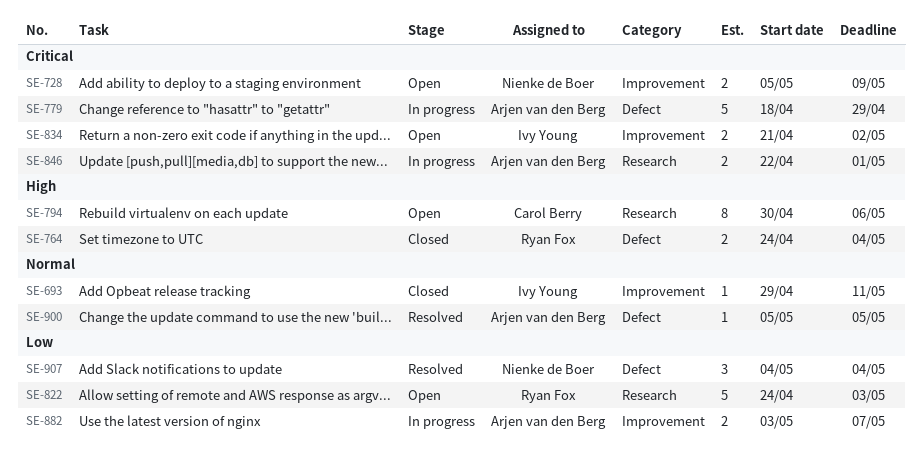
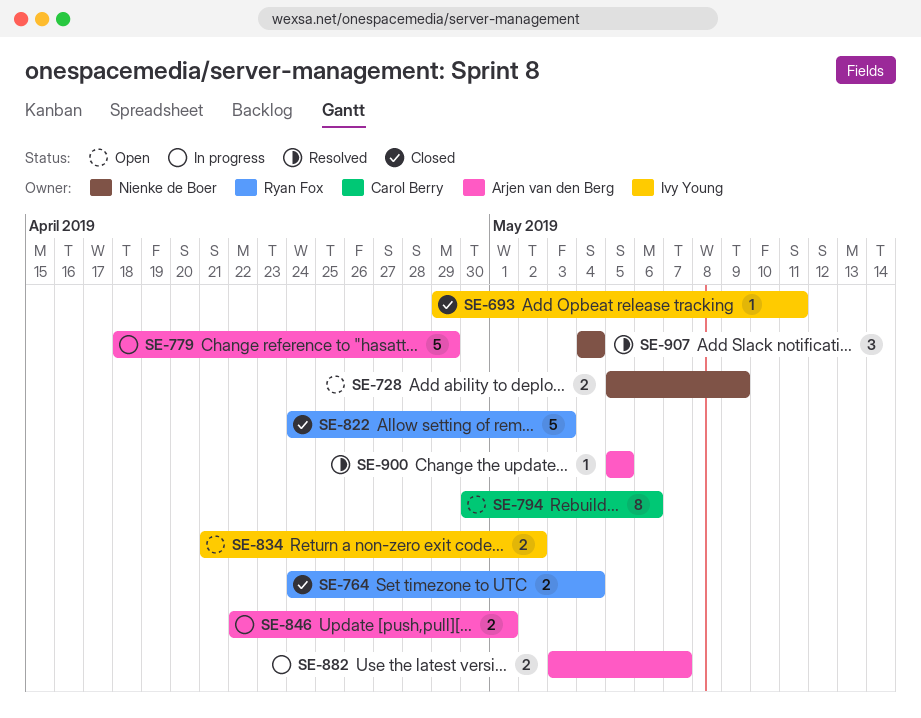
SE-822, status: Open -> Closed

